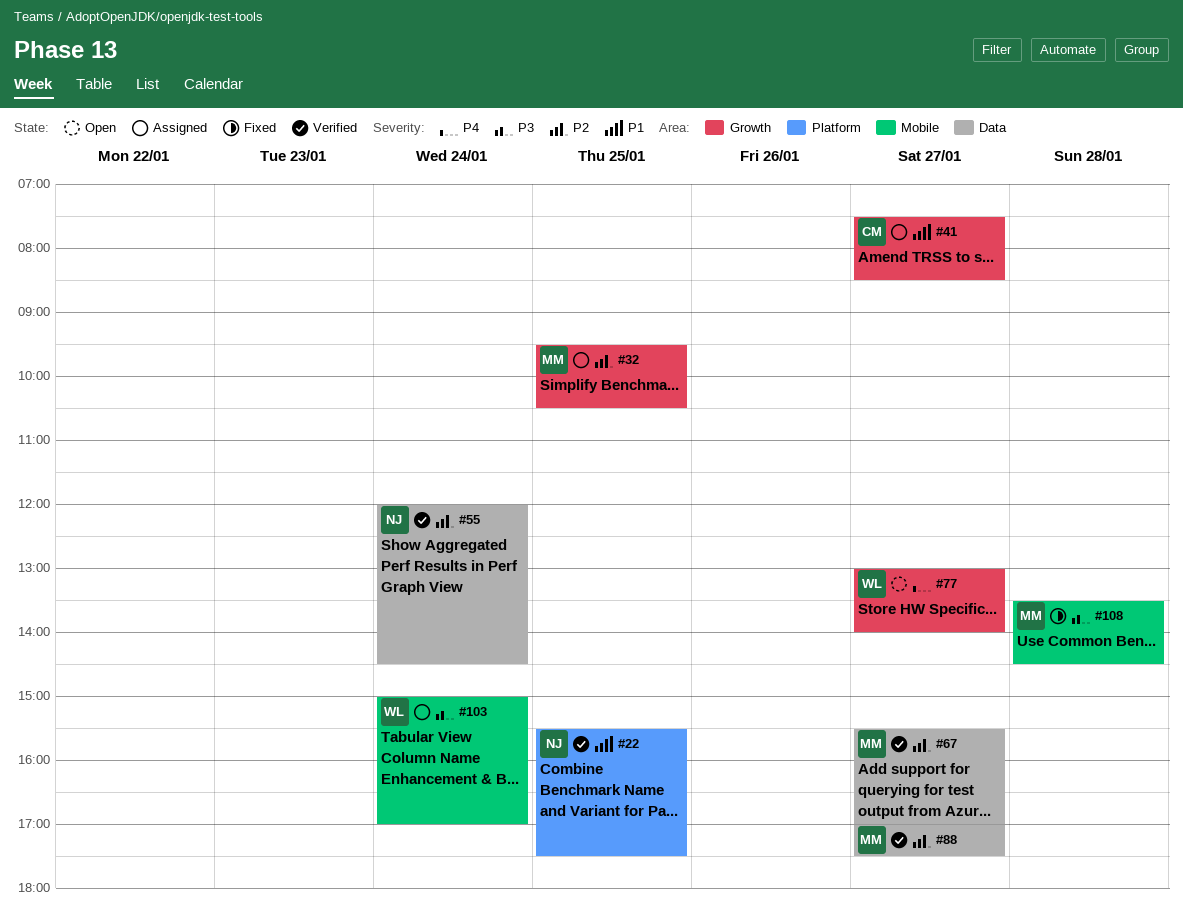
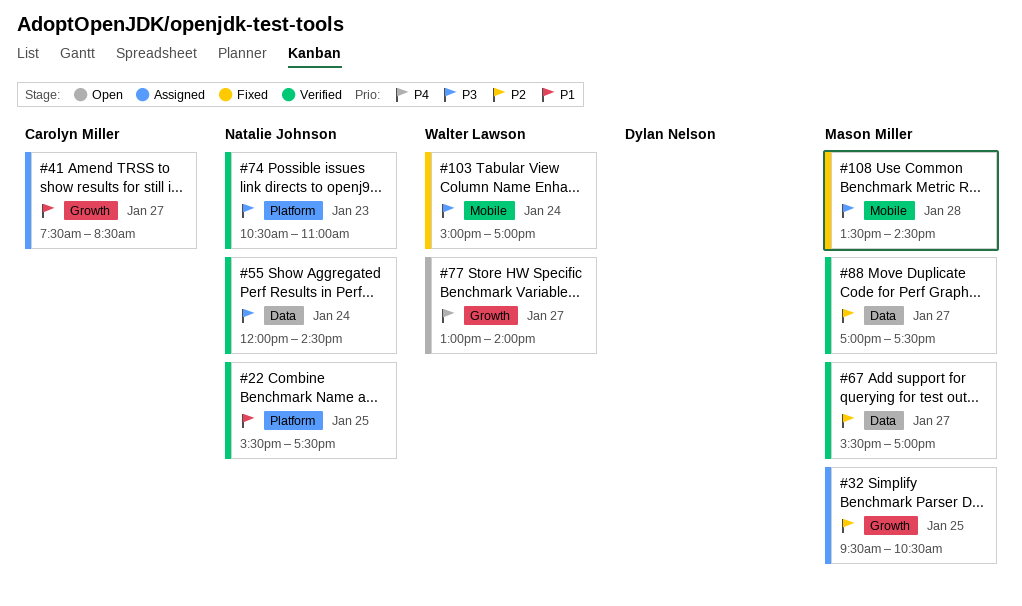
#55, priority: P2 -> P3
#74: none -> present
#103, status: Assigned -> Fixed

